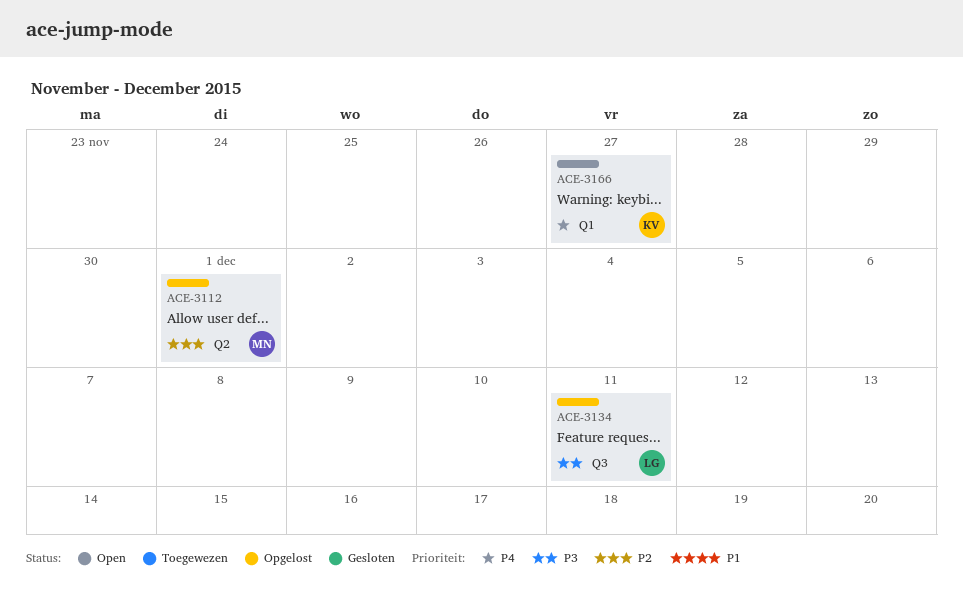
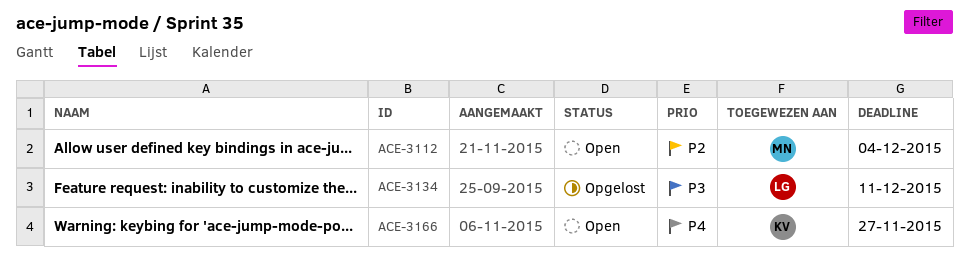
ACE-3112, status: Opgelost -> Open
ACE-3112, due: Dec 1 -> Dec 4

